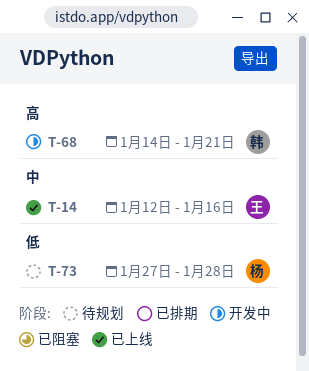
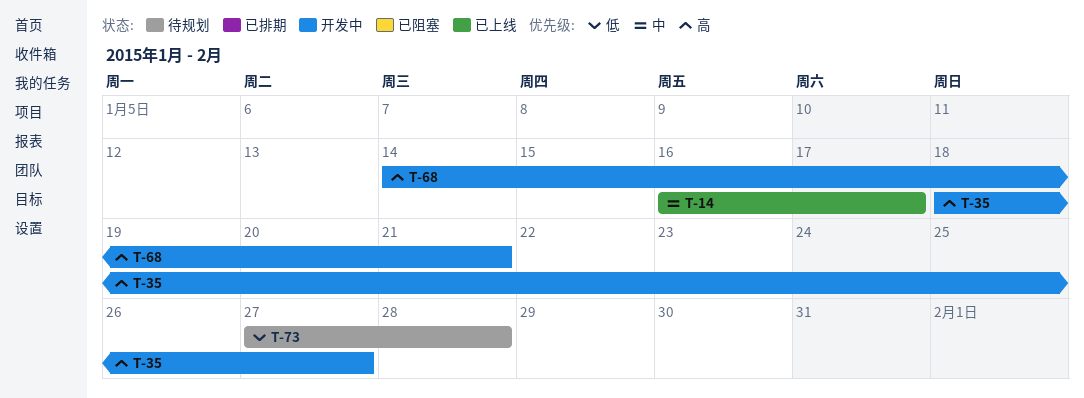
T-14, start: Jan 12 -> Jan 16
T-14, due: Jan 16 -> Jan 17
T-35: none -> present

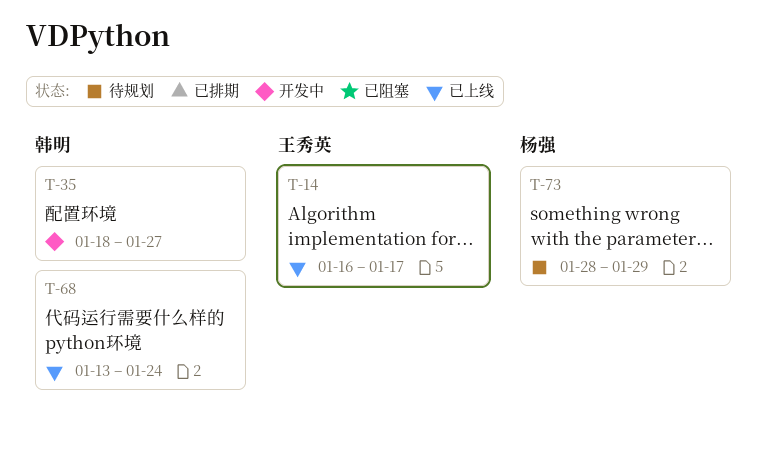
T-68, status: 开发中 -> 已上线
T-68, start: Jan 14 -> Jan 13
T-68, due: Jan 21 -> Jan 24
T-73, start: Jan 27 -> Jan 28
T-73, due: Jan 28 -> Jan 29

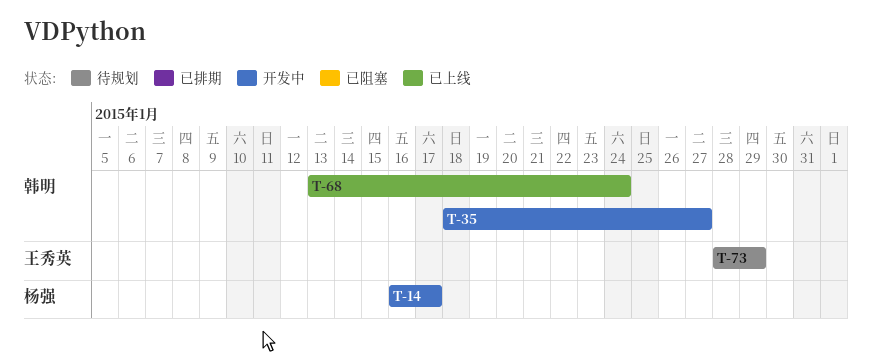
T-14, status: 已上线 -> 开发中
T-14, owner: 王秀英 -> 杨强
T-73, owner: 杨强 -> 王秀英

